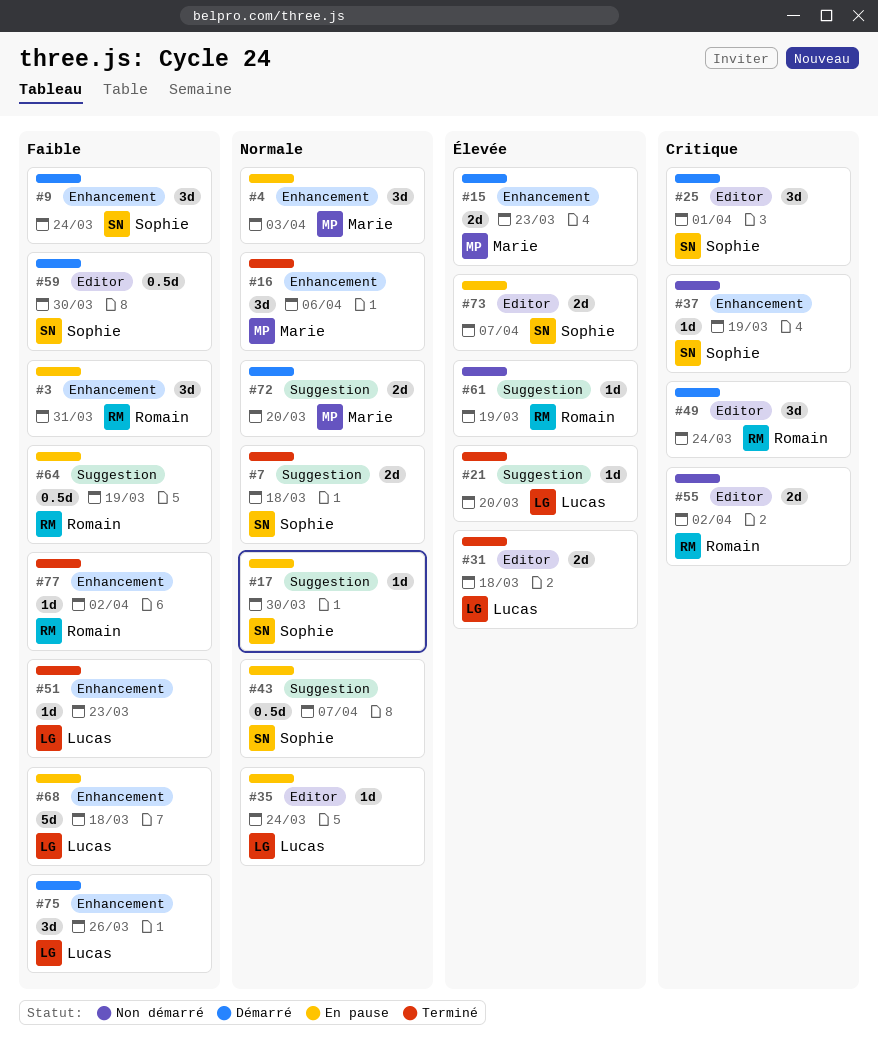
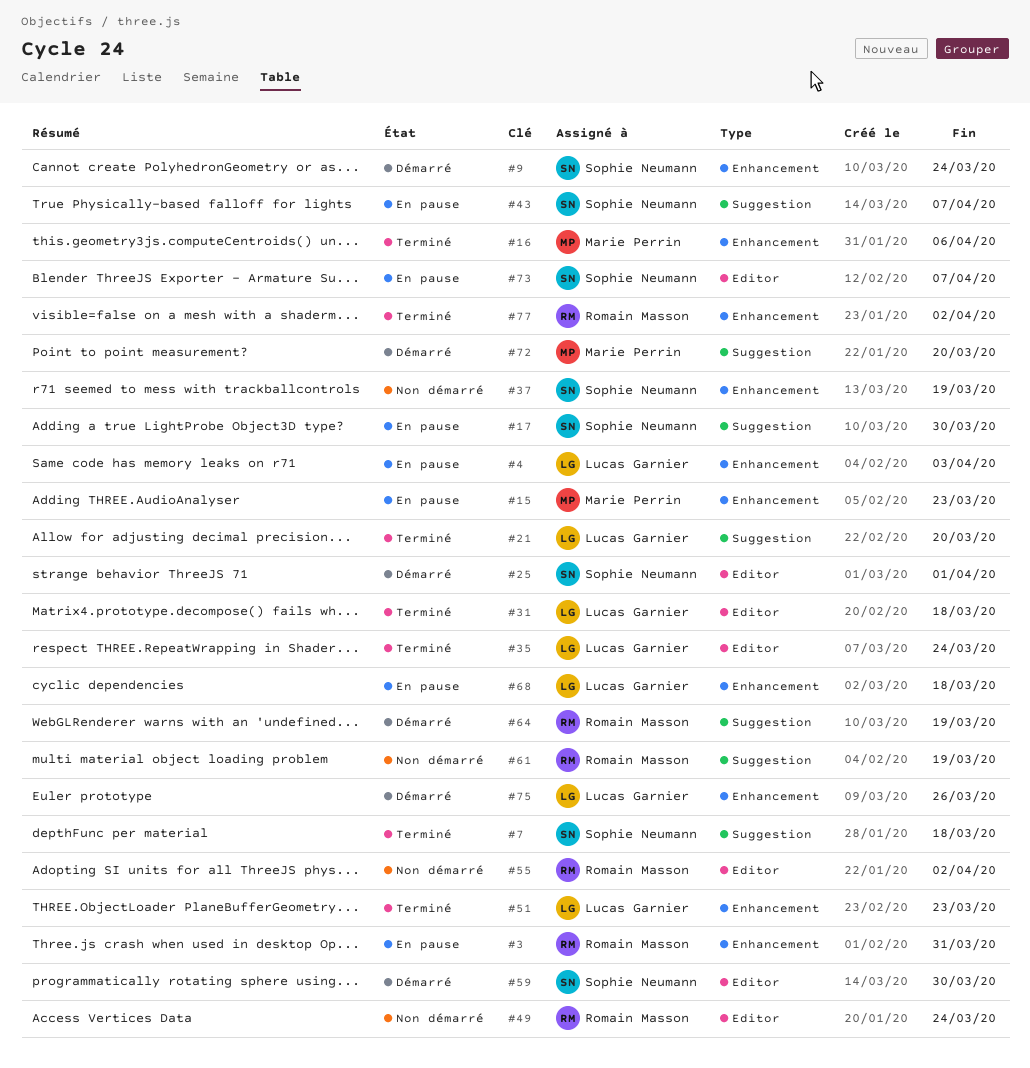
#4, owner: Marie Perrin -> Lucas Garnier
#15, status: Démarré -> En pause
#35, status: En pause -> Terminé
#49, status: Démarré -> Non démarré
#64, status: En pause -> Démarré

